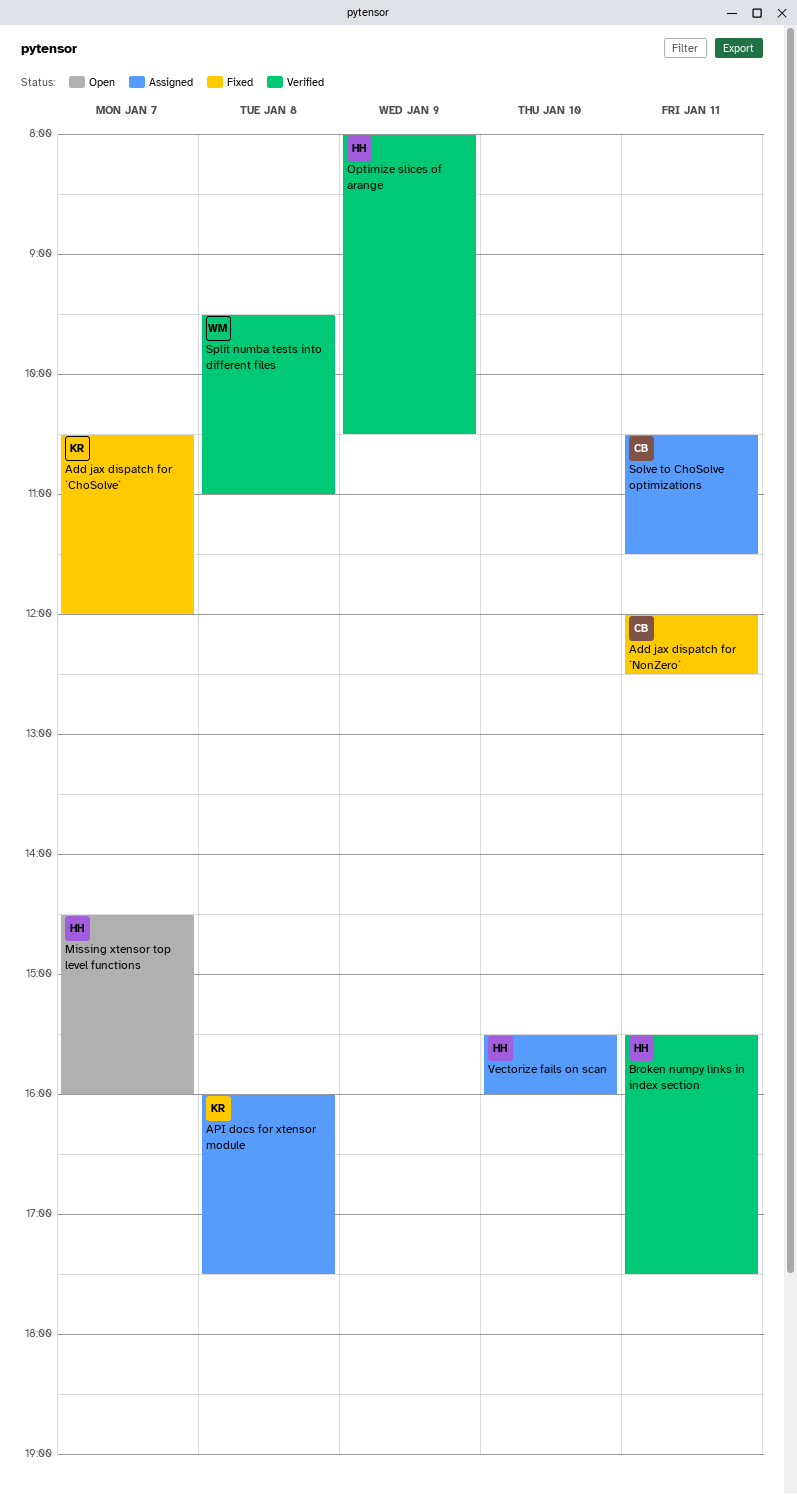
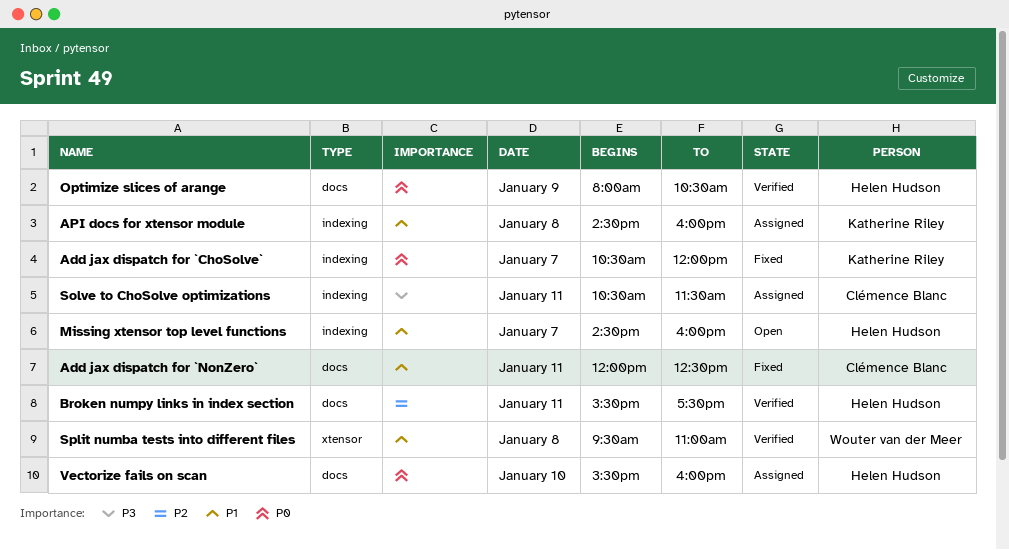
API docs for xtensor module, begins: 16:00 -> 14:30
API docs for xtensor module, ends: 17:30 -> 16:00

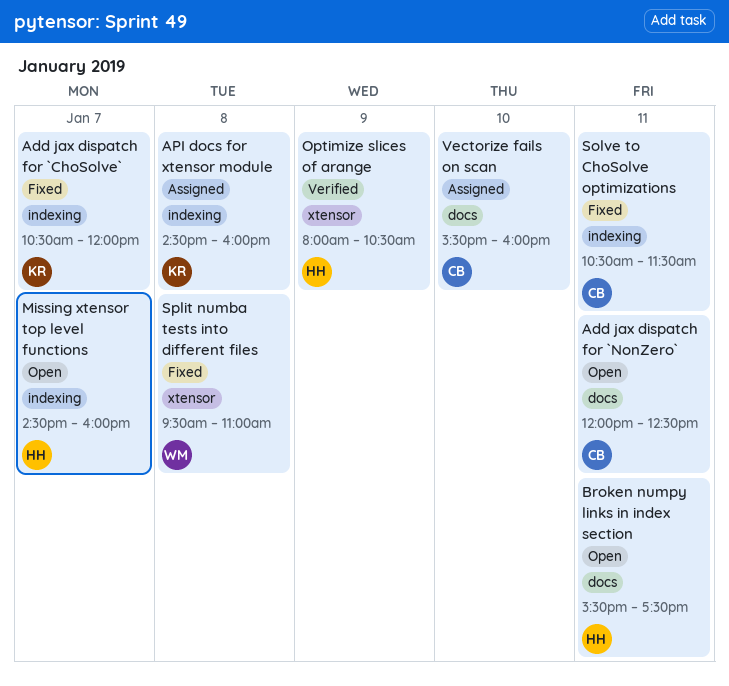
Add jax dispatch for `NonZero`, status: Fixed -> Open
Broken numpy links in index section, status: Verified -> Open
Optimize slices of arange, label: docs -> xtensor
Solve to ChoSolve optimizations, status: Assigned -> Fixed
Split numba tests into different files, status: Verified -> Fixed
Vectorize fails on scan, owner: Helen Hudson -> Clémence Blanc

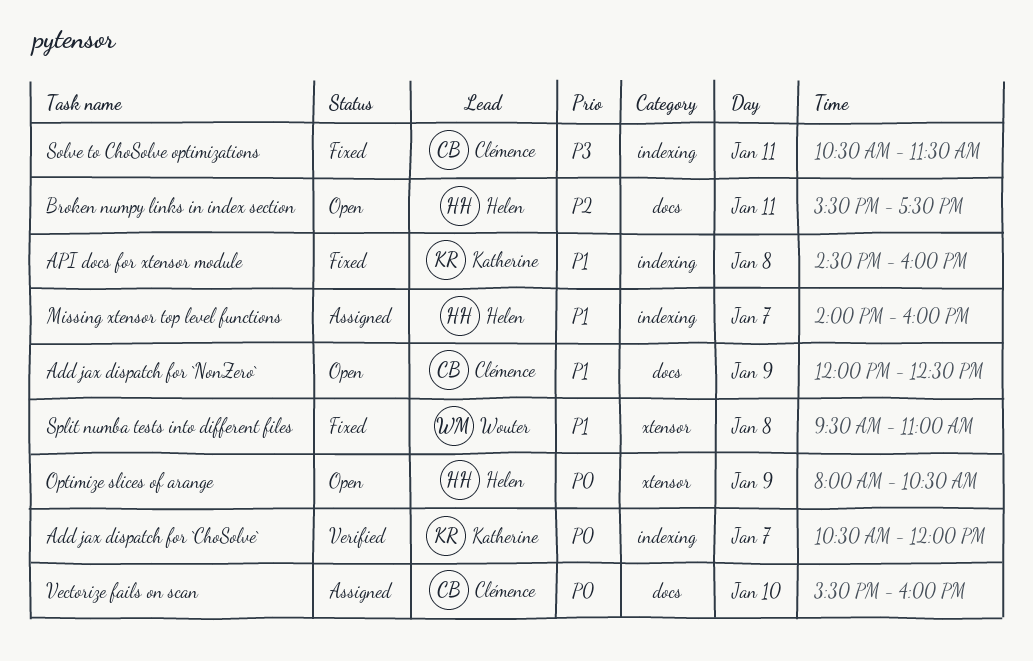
Add jax dispatch for `ChoSolve`, status: Fixed -> Verified
Add jax dispatch for `NonZero`, day: Jan 11 -> Jan 9
API docs for xtensor module, status: Assigned -> Fixed
Missing xtensor top level functions, status: Open -> Assigned
Missing xtensor top level functions, begins: 14:30 -> 14:00
Optimize slices of arange, status: Verified -> Open

